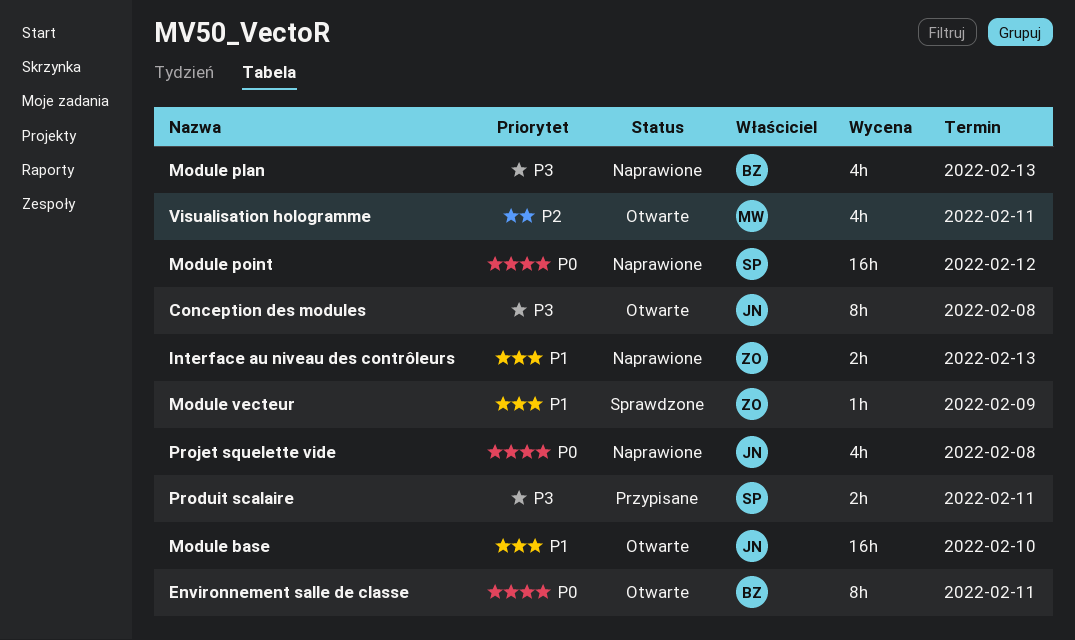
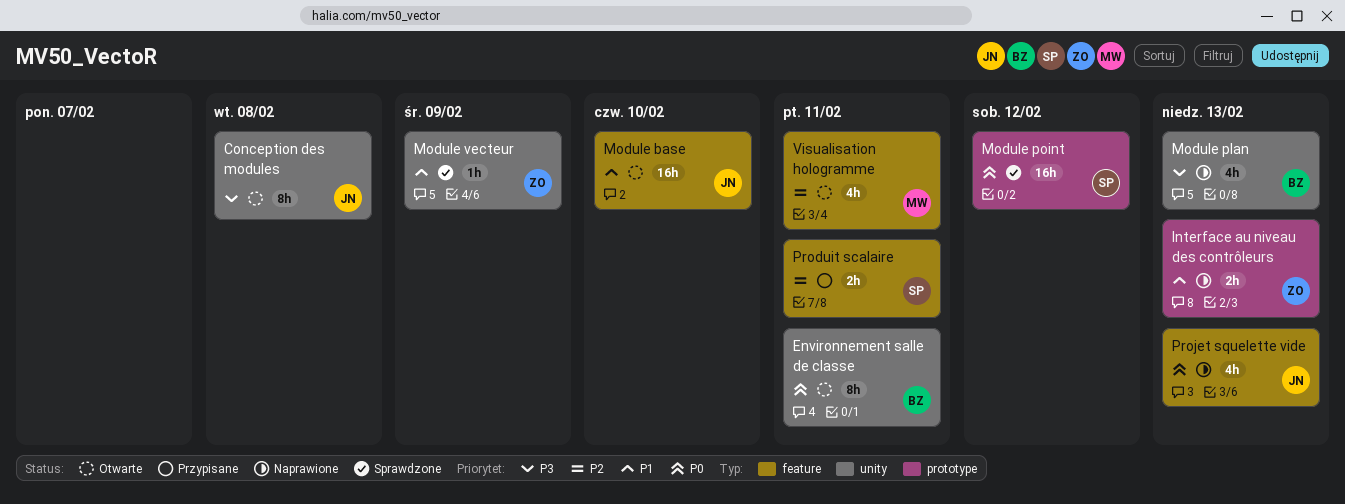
Module point, status: Naprawione -> Sprawdzone
Produit scalaire, priority: P3 -> P2
Projet squelette vide, due: Feb 8 -> Feb 13

